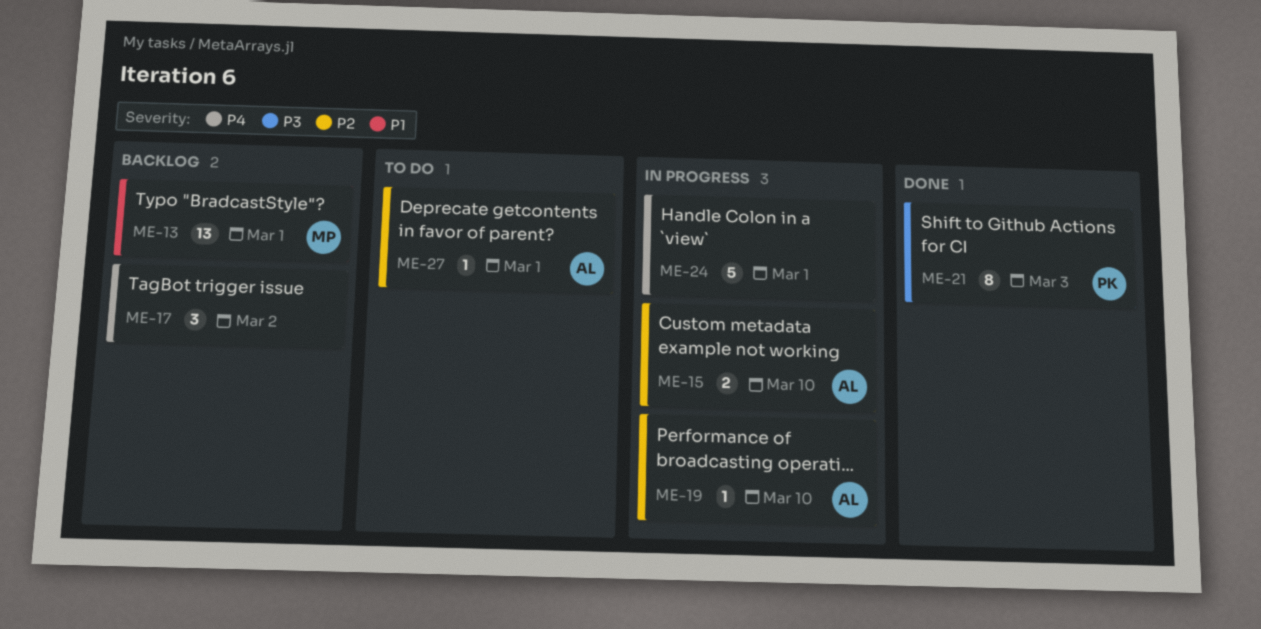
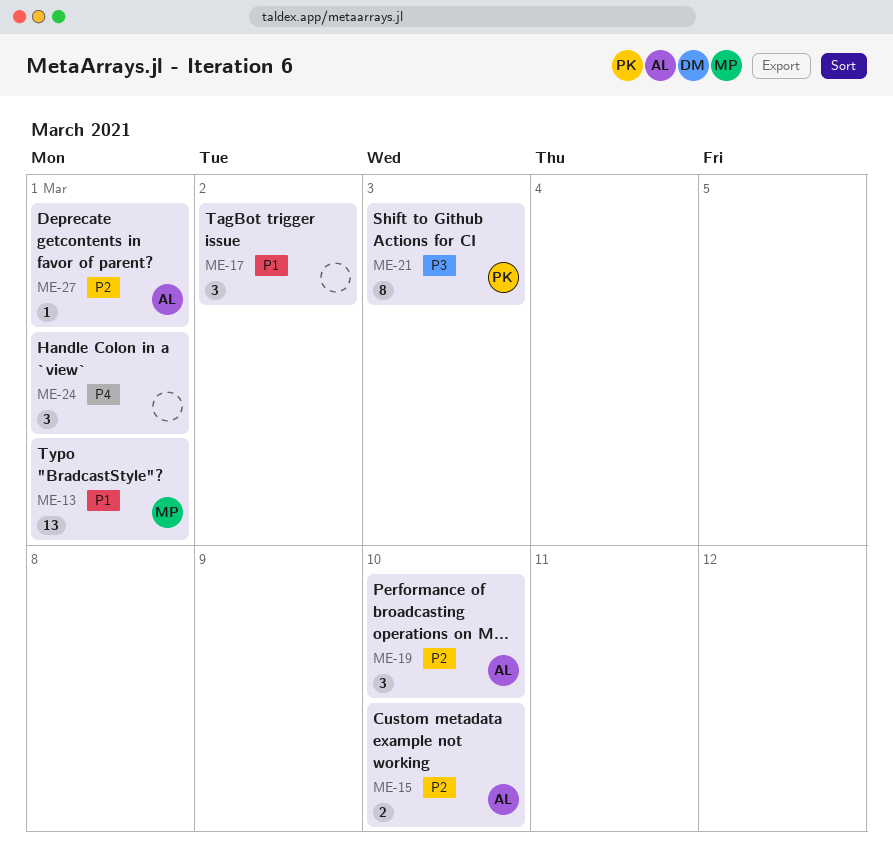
ME-17, priority: P4 -> P1
ME-19, estimate: 1 -> 3
ME-24, estimate: 5 -> 3

